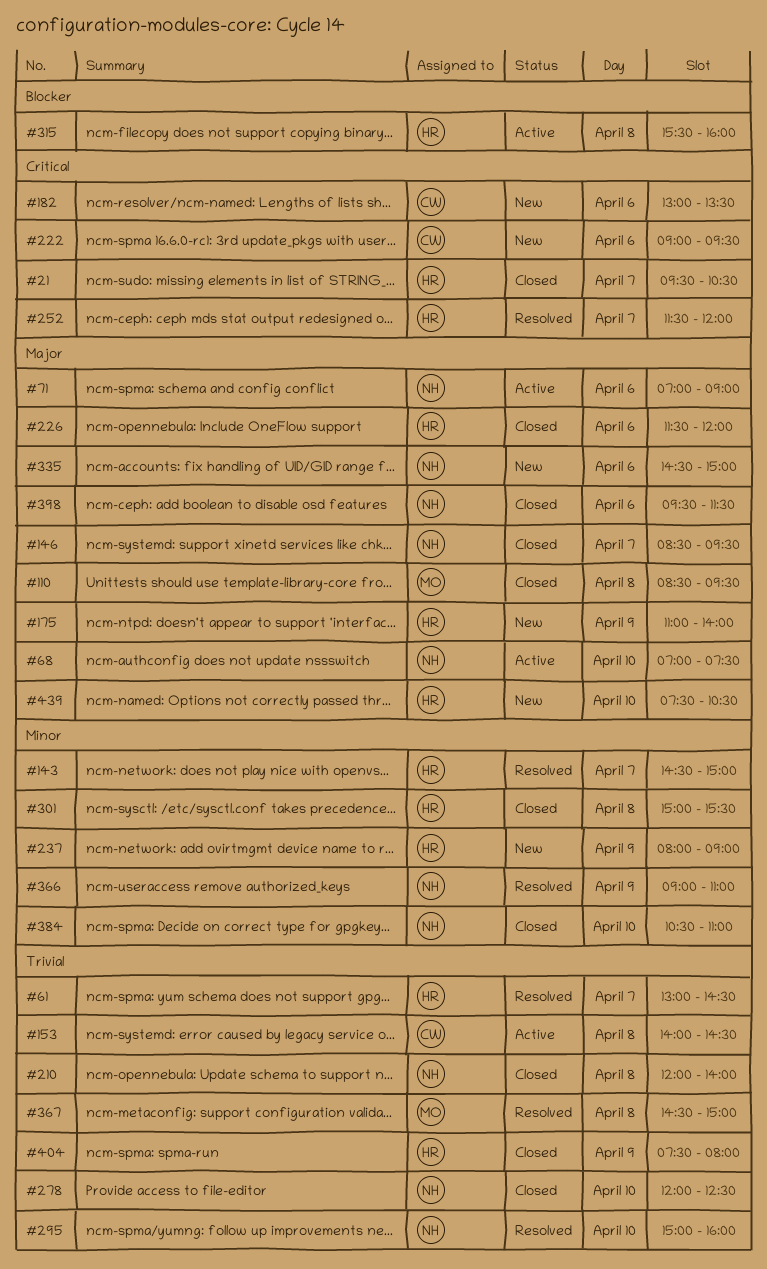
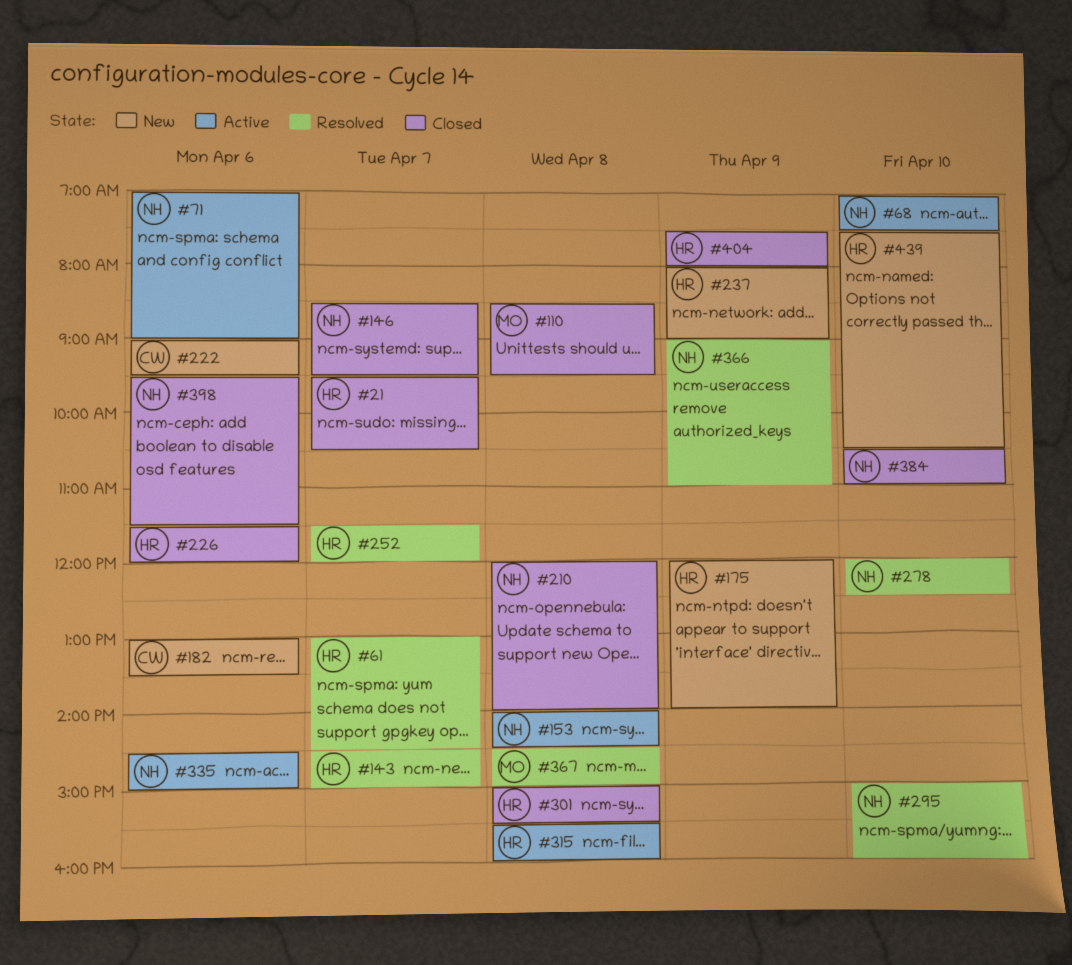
#153, owner: CW -> NH
#175, begins: 11:00 -> 12:00
#278, status: Closed -> Resolved
#335, status: New -> Active

